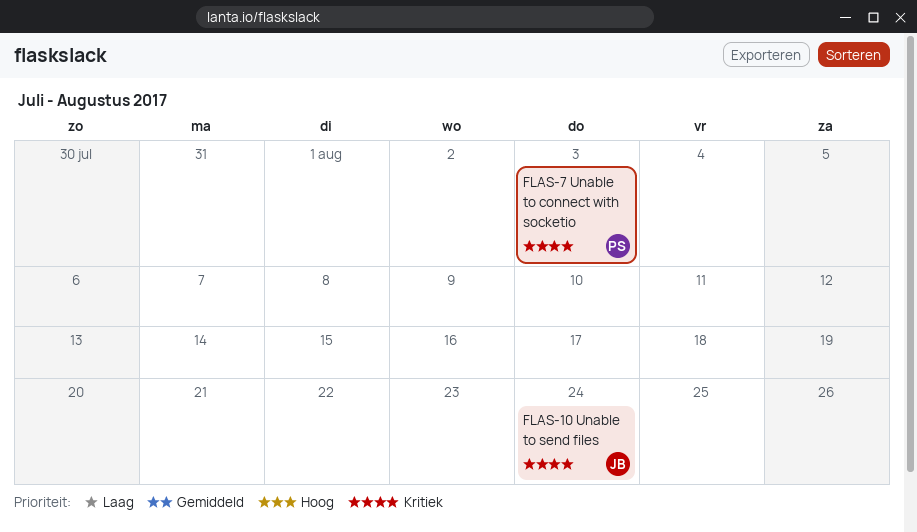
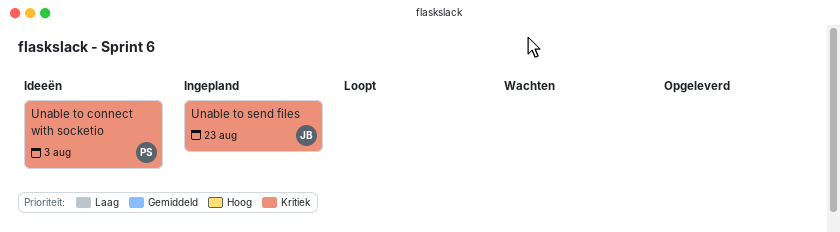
Unable to send files, due: Aug 24 -> Aug 23

